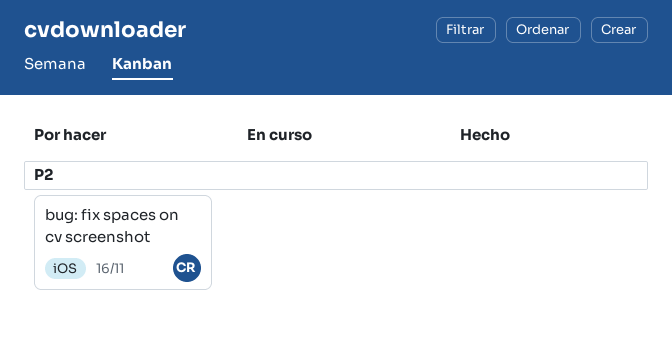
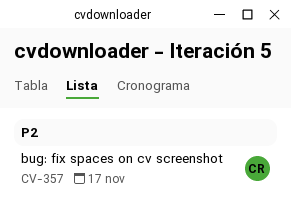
bug: fix spaces on cv screenshot, due: Nov 16 -> Nov 17

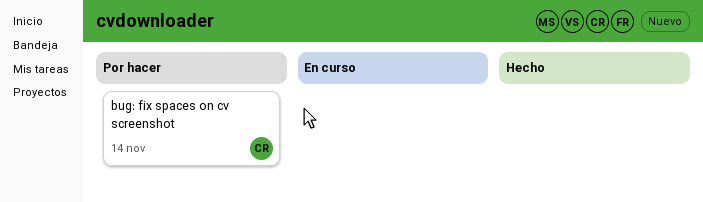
bug: fix spaces on cv screenshot, due: Nov 17 -> Nov 14

